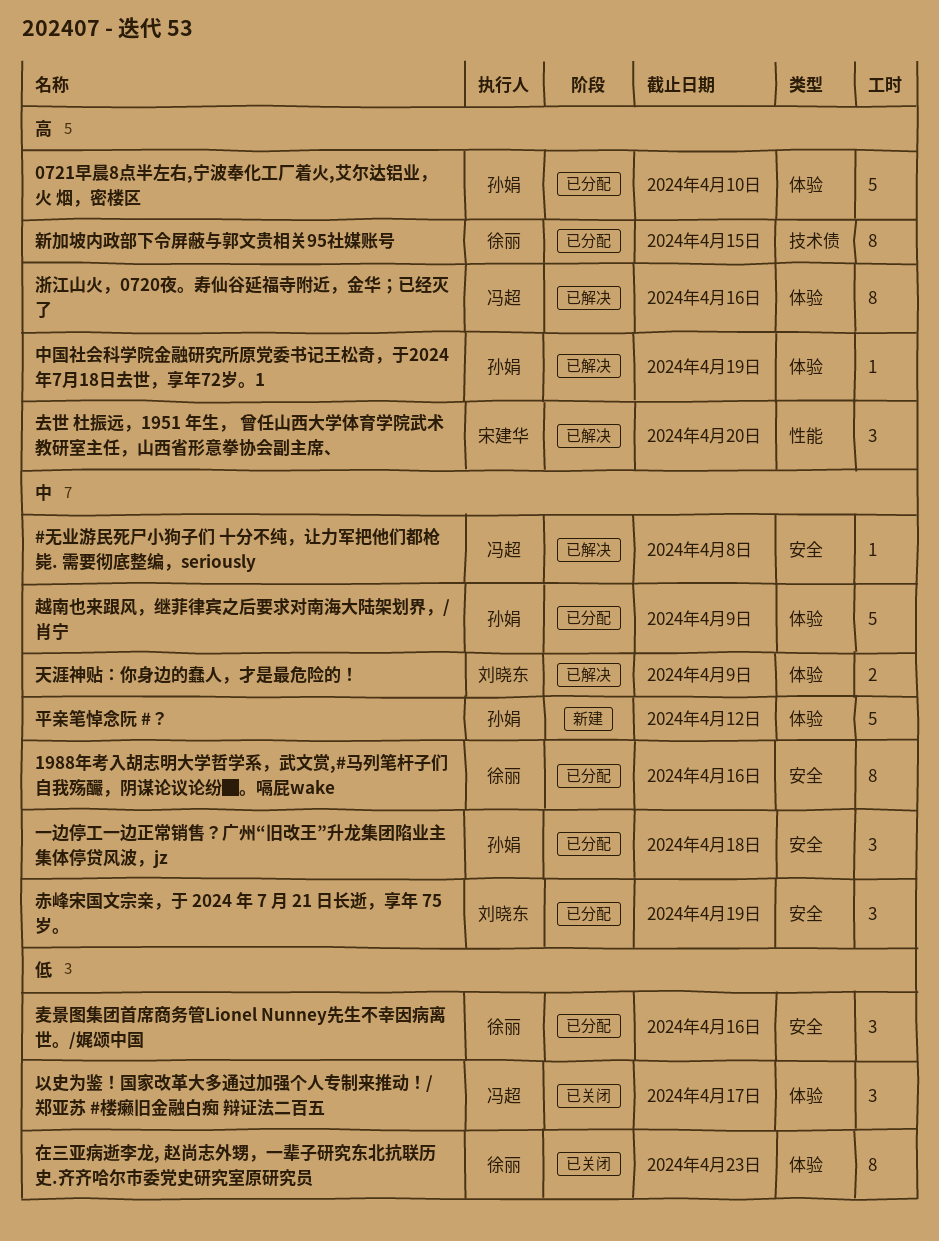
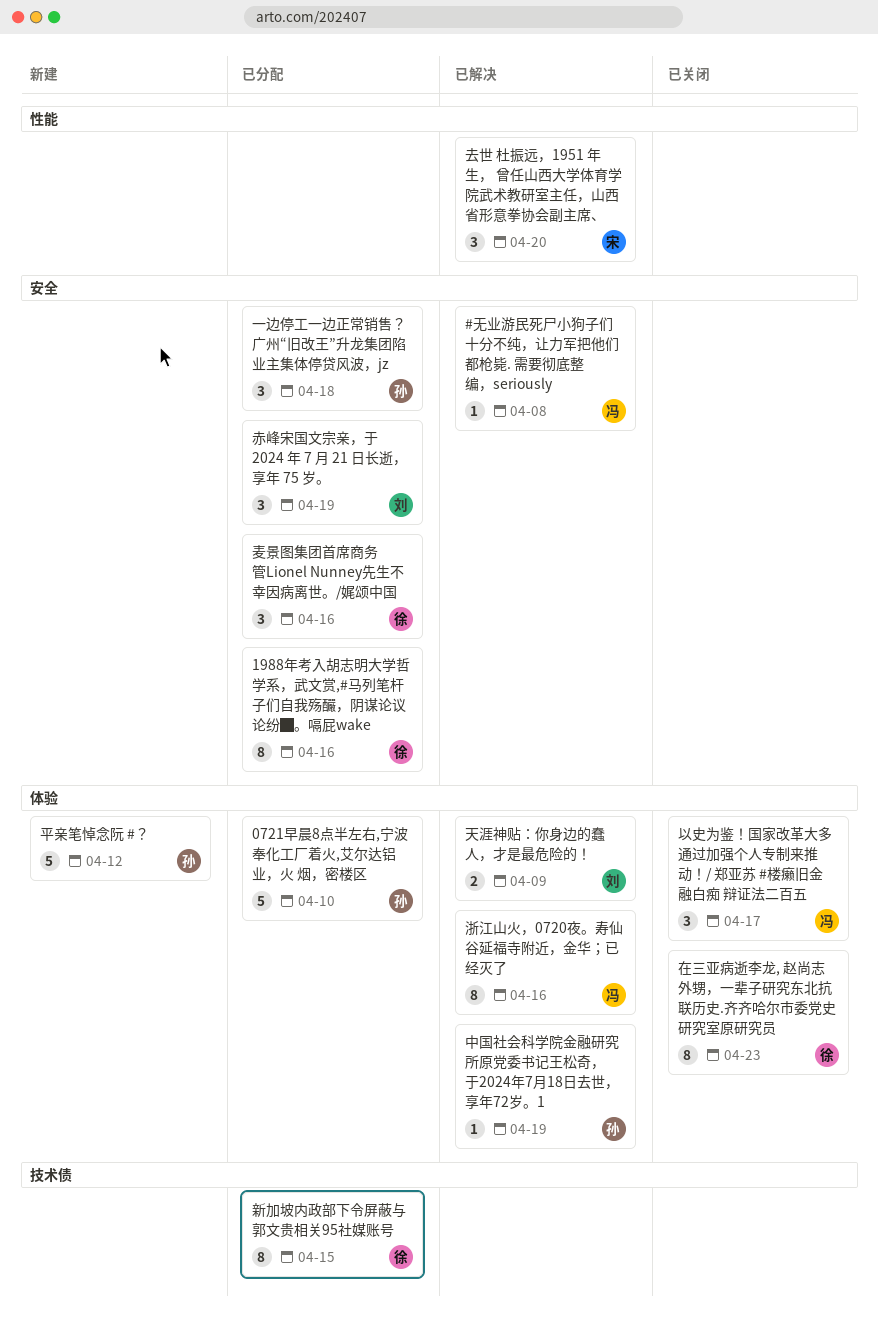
越南也来跟风，继菲律宾之后要求对南海大陆架划界，/肖宁: present -> none

